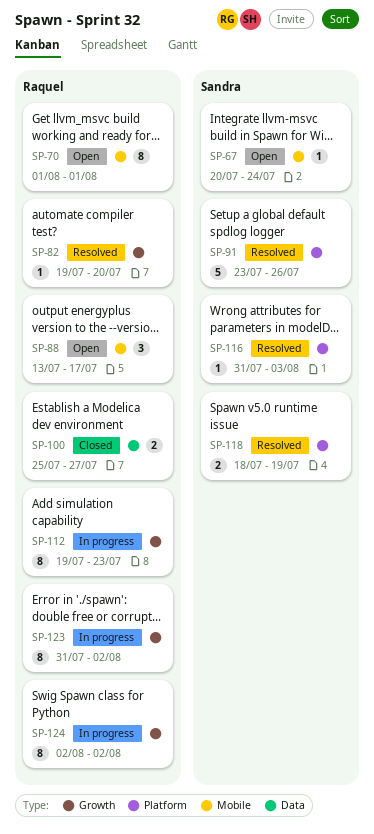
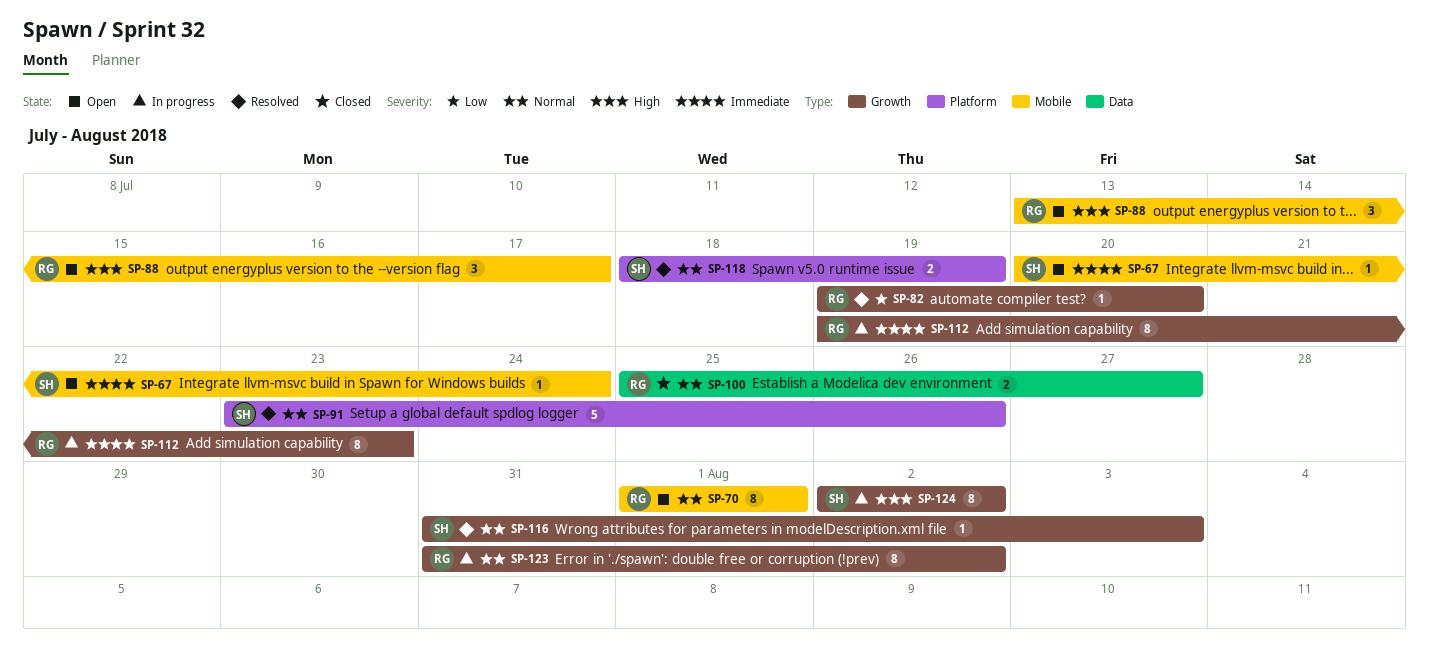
SP-116, label: Platform -> Growth
SP-124, owner: Raquel -> Sandra

